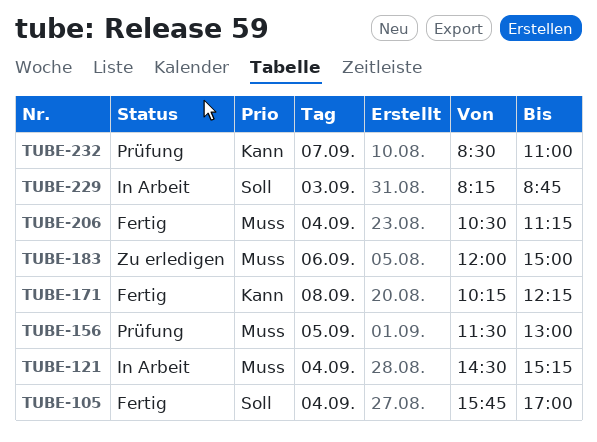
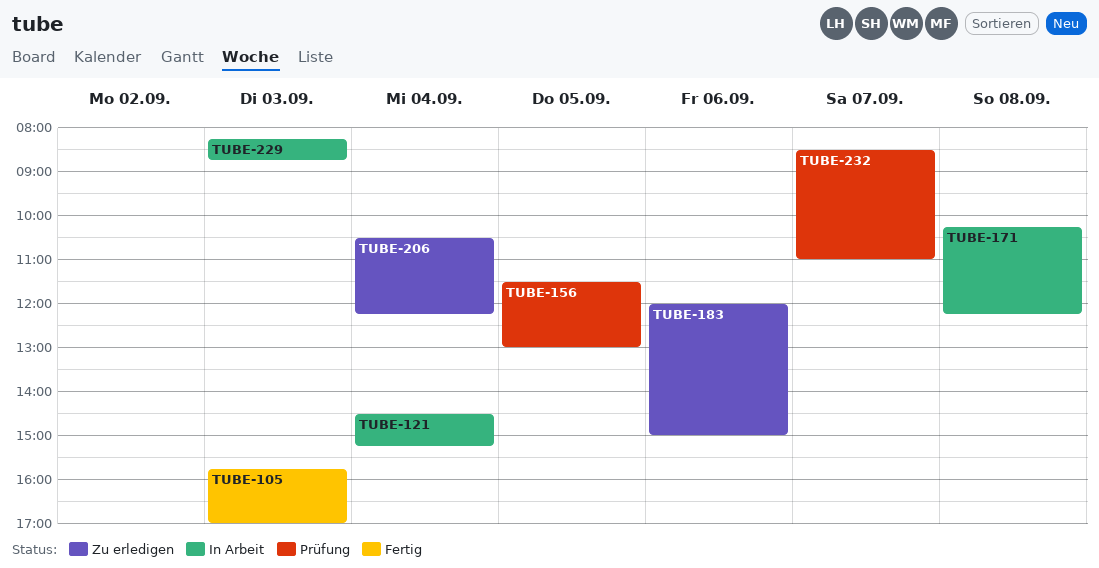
TUBE-105, day: Sep 4 -> Sep 3
TUBE-171, status: Fertig -> In Arbeit
TUBE-206, status: Fertig -> Zu erledigen
TUBE-206, ends: 11:15 -> 12:15

